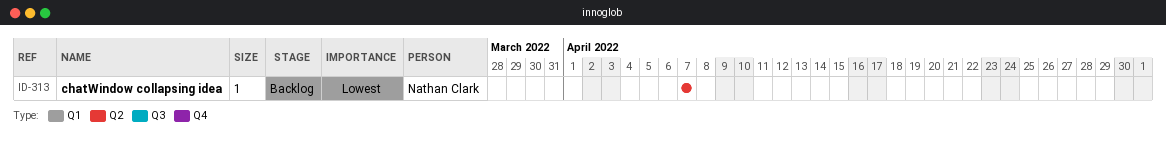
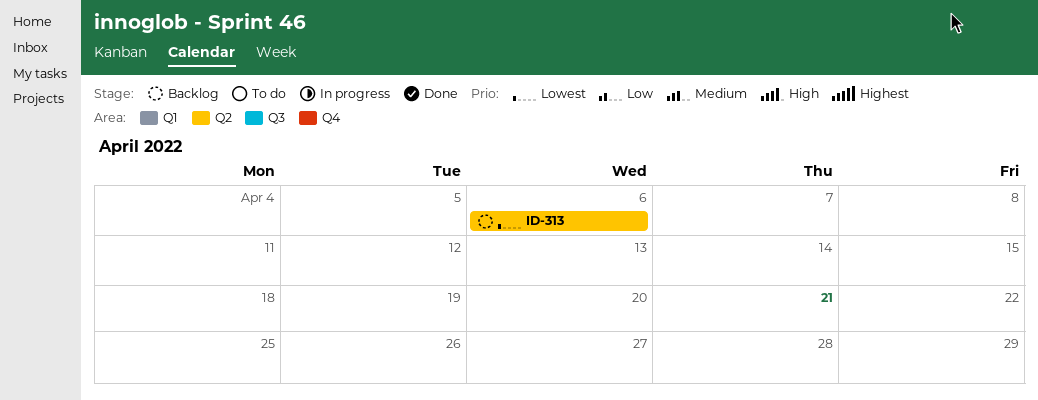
ID-313, start: Apr 7 -> Apr 6
ID-313, due: Apr 7 -> Apr 6

